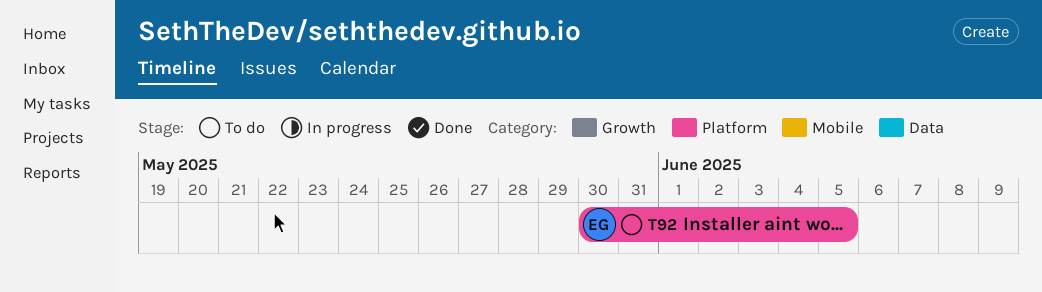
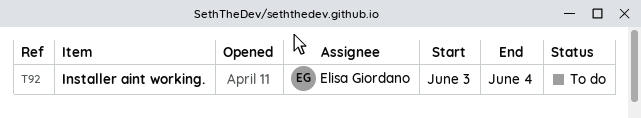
T92, start: May 30 -> Jun 3
T92, due: Jun 5 -> Jun 4

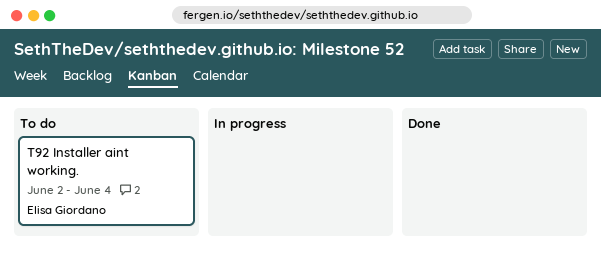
T92, start: Jun 3 -> Jun 2

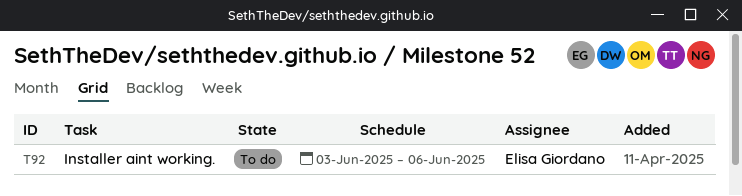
T92, start: Jun 2 -> Jun 3
T92, due: Jun 4 -> Jun 6

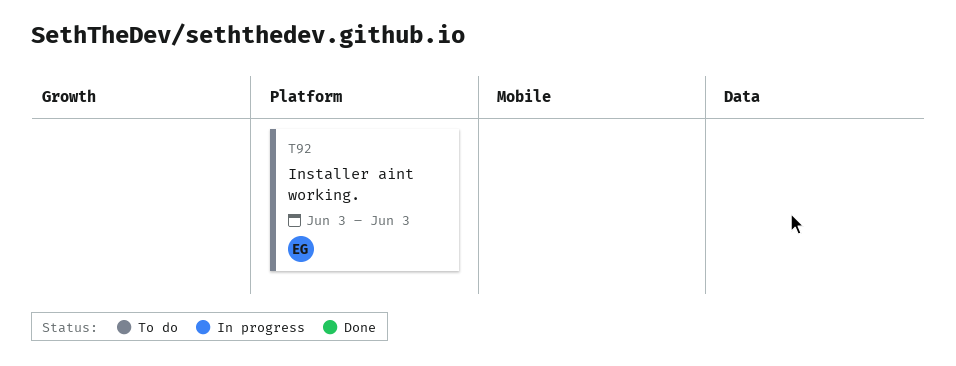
T92, due: Jun 6 -> Jun 3

